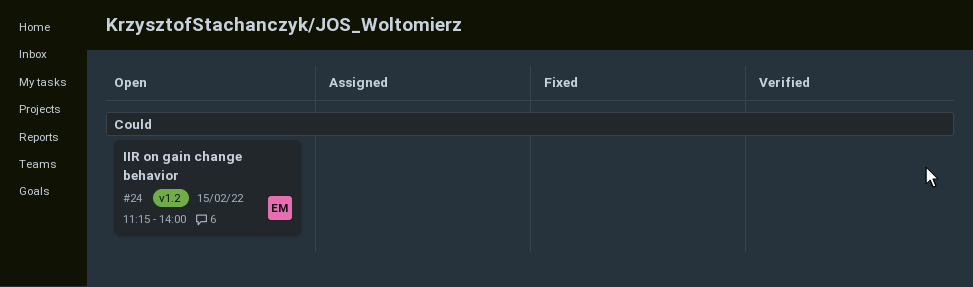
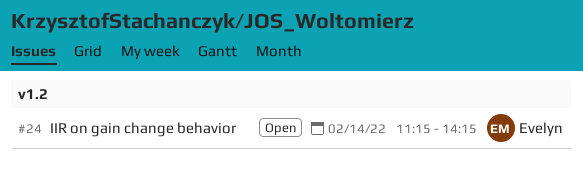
#24, day: Feb 15 -> Feb 14
#24, ends: 14:00 -> 14:15

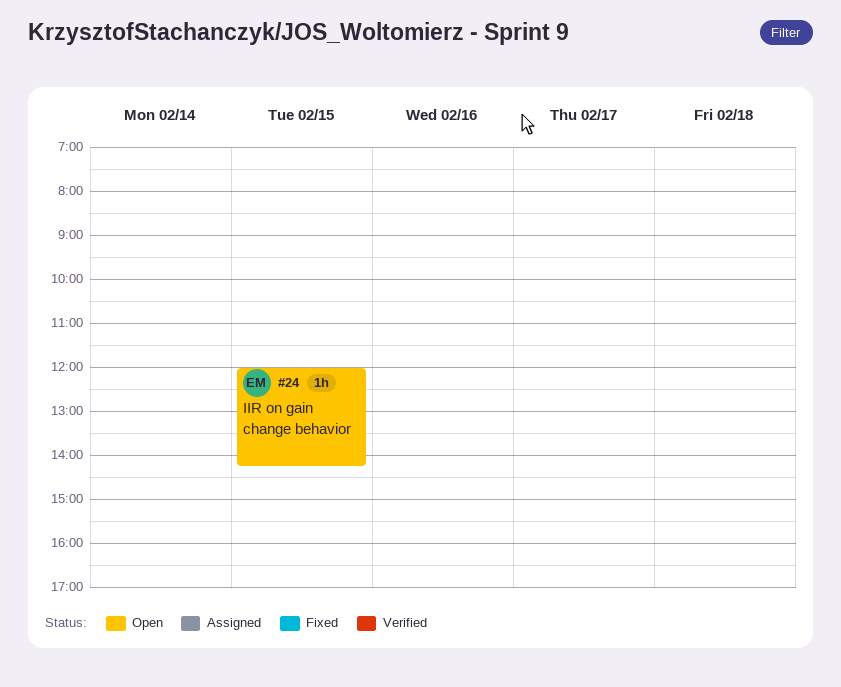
#24, day: Feb 14 -> Feb 15
#24, begins: 11:15 -> 12:00

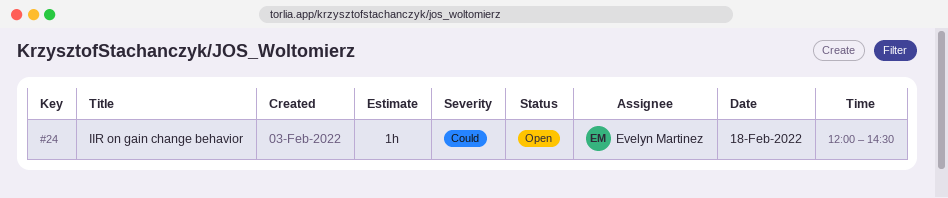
#24, day: Feb 15 -> Feb 18
#24, ends: 14:15 -> 14:30

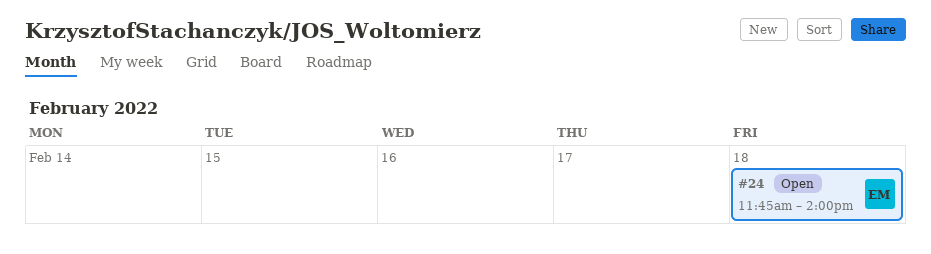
#24, begins: 12:00 -> 11:45
#24, ends: 14:30 -> 14:00

